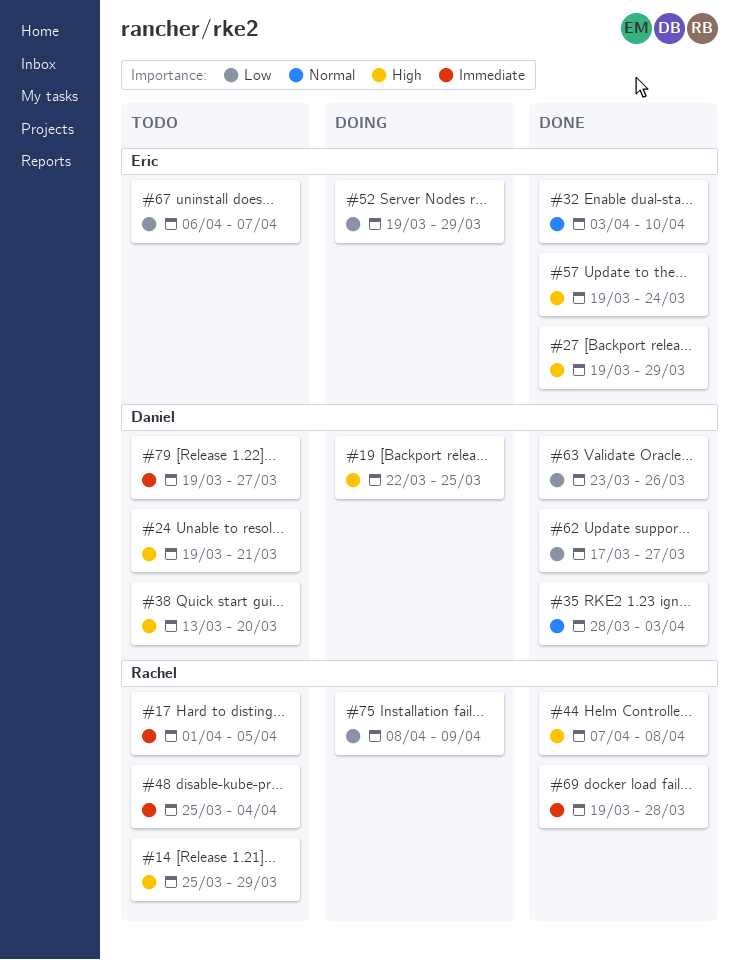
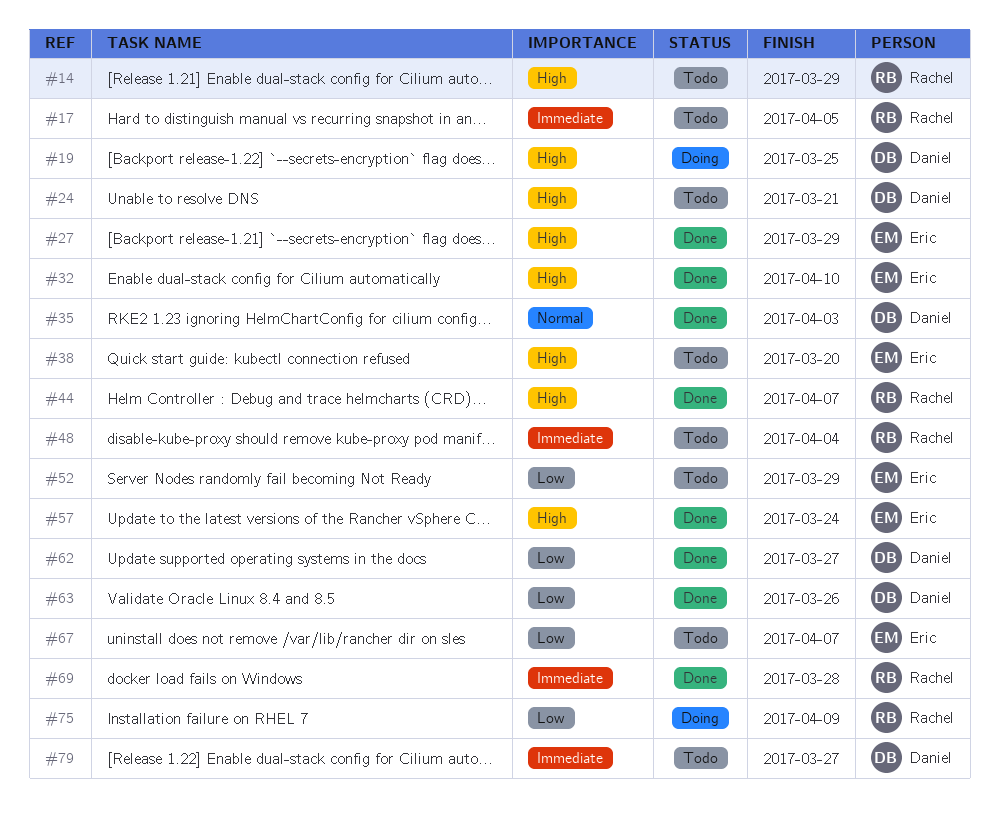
#32, priority: Normal -> High
#38, owner: Daniel -> Eric
#44, due: Apr 8 -> Apr 7
#52, status: Doing -> Todo

